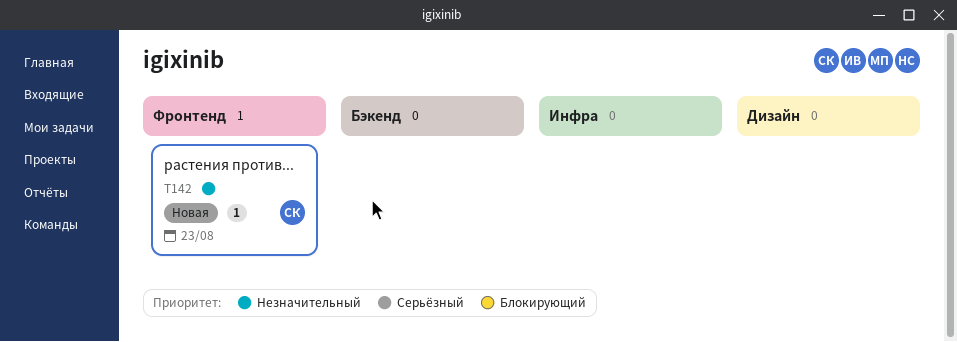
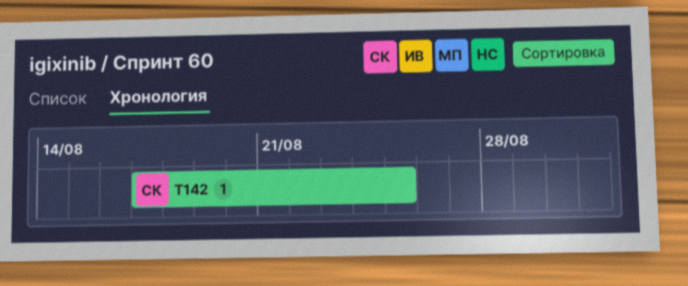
T142, due: Aug 23 -> Aug 25

